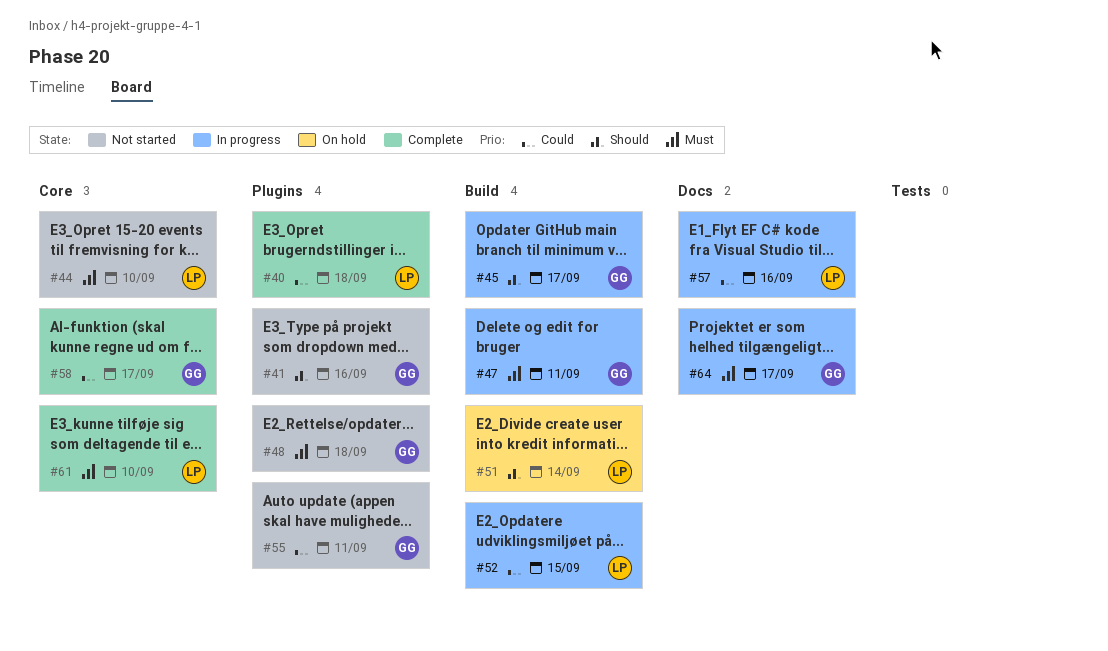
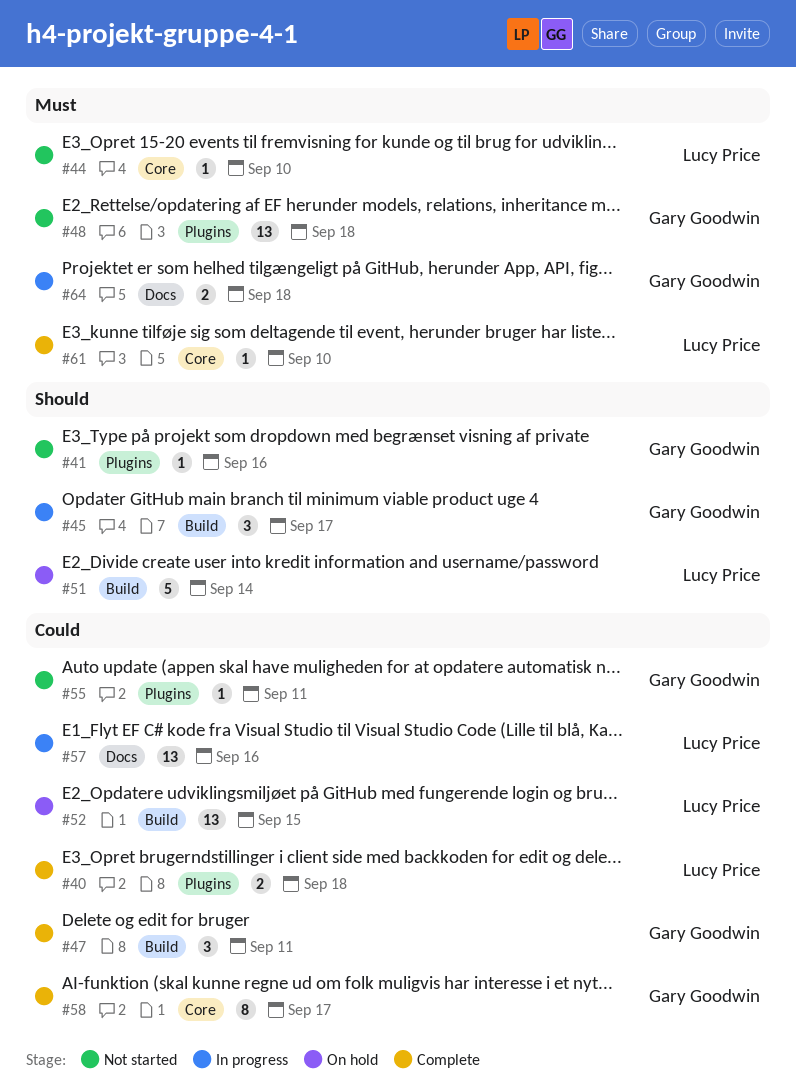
#47, status: In progress -> Complete
#47, priority: Must -> Could
#52, status: In progress -> On hold
#64, due: Sep 17 -> Sep 18

